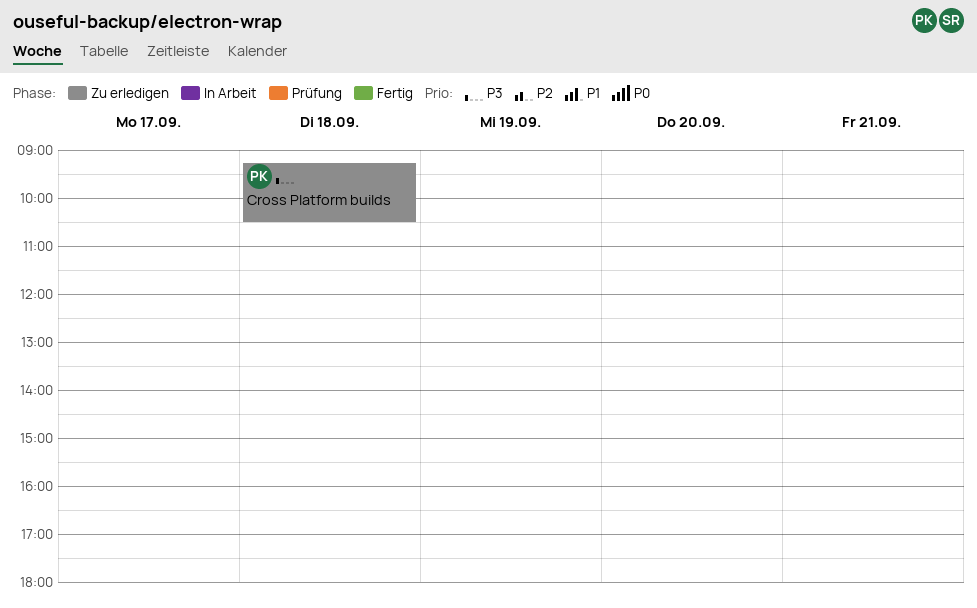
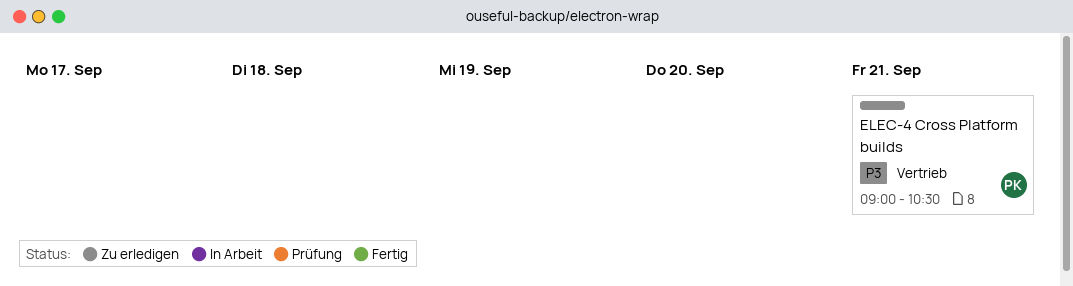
Cross Platform builds, day: Sep 18 -> Sep 21
Cross Platform builds, begins: 09:15 -> 09:00

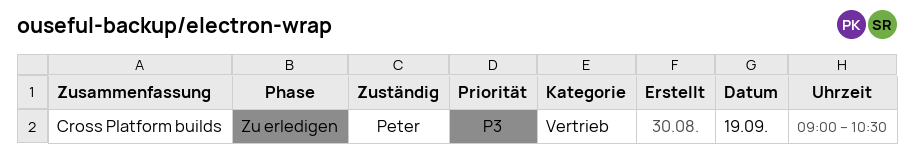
Cross Platform builds, day: Sep 21 -> Sep 19

